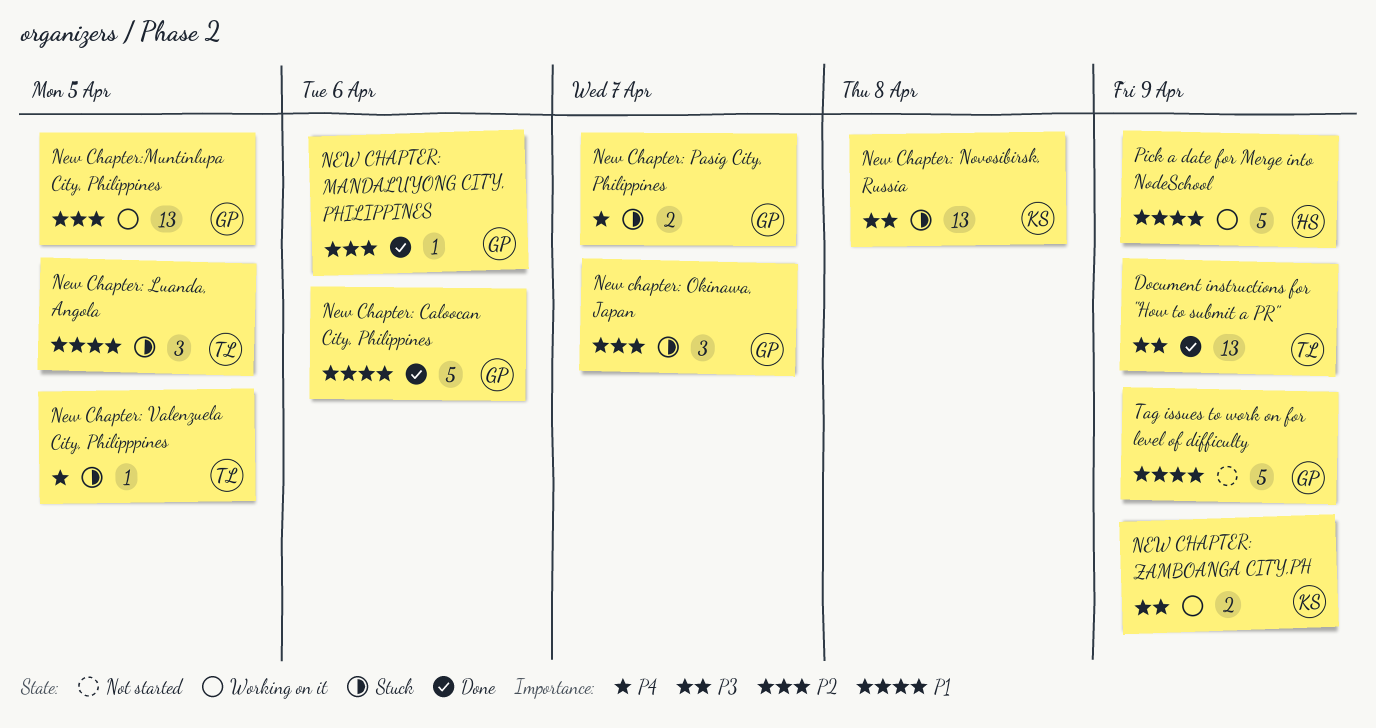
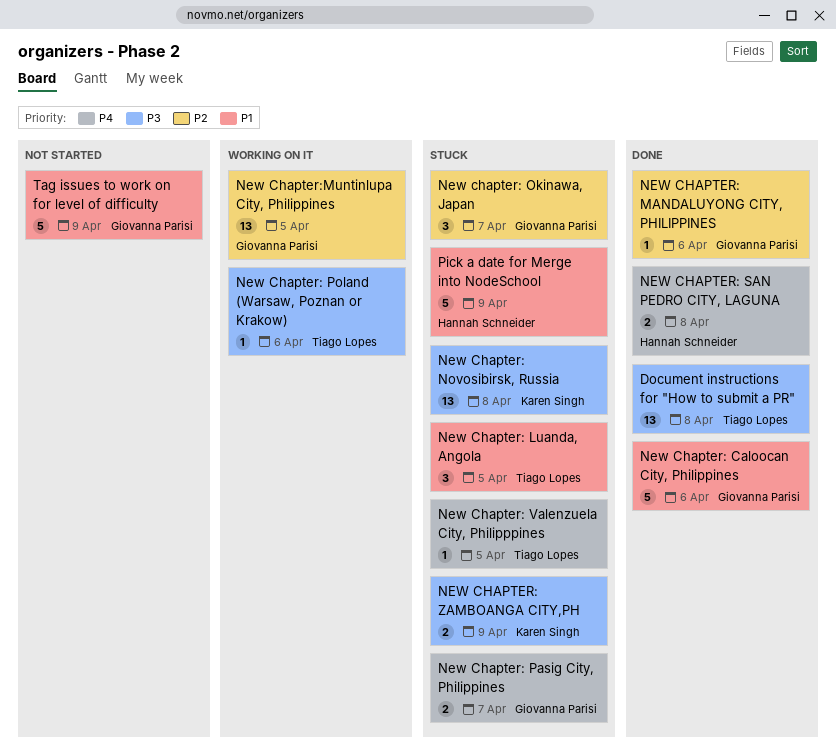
Document instructions for "How to submit a PR", due: Apr 9 -> Apr 8
New Chapter: Poland (Warsaw, Poznan or Krakow): none -> present
NEW CHAPTER: SAN PEDRO CITY, LAGUNA: none -> present
NEW CHAPTER: ZAMBOANGA CITY,PH, status: Working on it -> Stuck
Pick a date for Merge into NodeSchool, status: Working on it -> Stuck

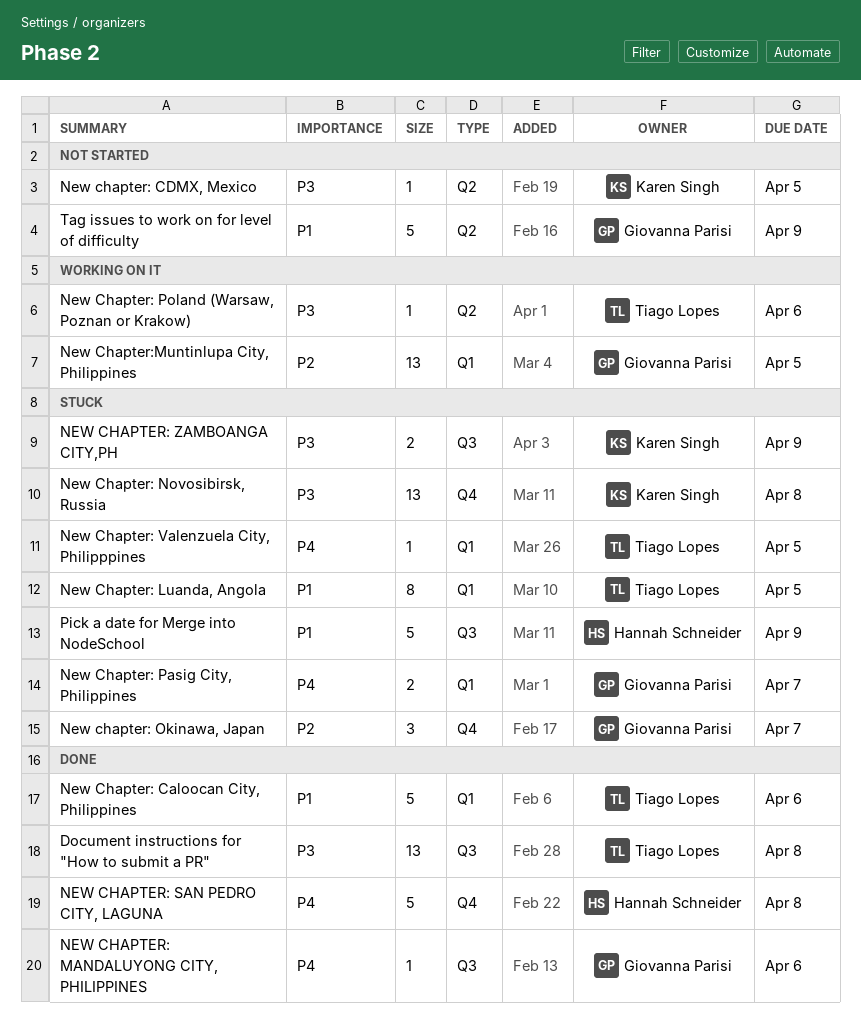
New Chapter: Caloocan City, Philippines, owner: Giovanna Parisi -> Tiago Lopes
New chapter: CDMX, Mexico: none -> present
New Chapter: Luanda, Angola, estimate: 3 -> 8
NEW CHAPTER: MANDALUYONG CITY, PHILIPPINES, priority: P2 -> P4
NEW CHAPTER: SAN PEDRO CITY, LAGUNA, estimate: 2 -> 5

